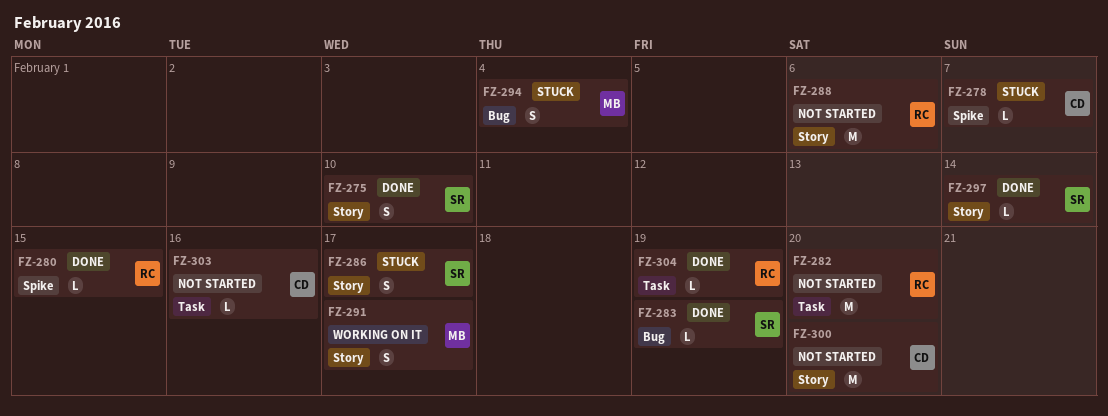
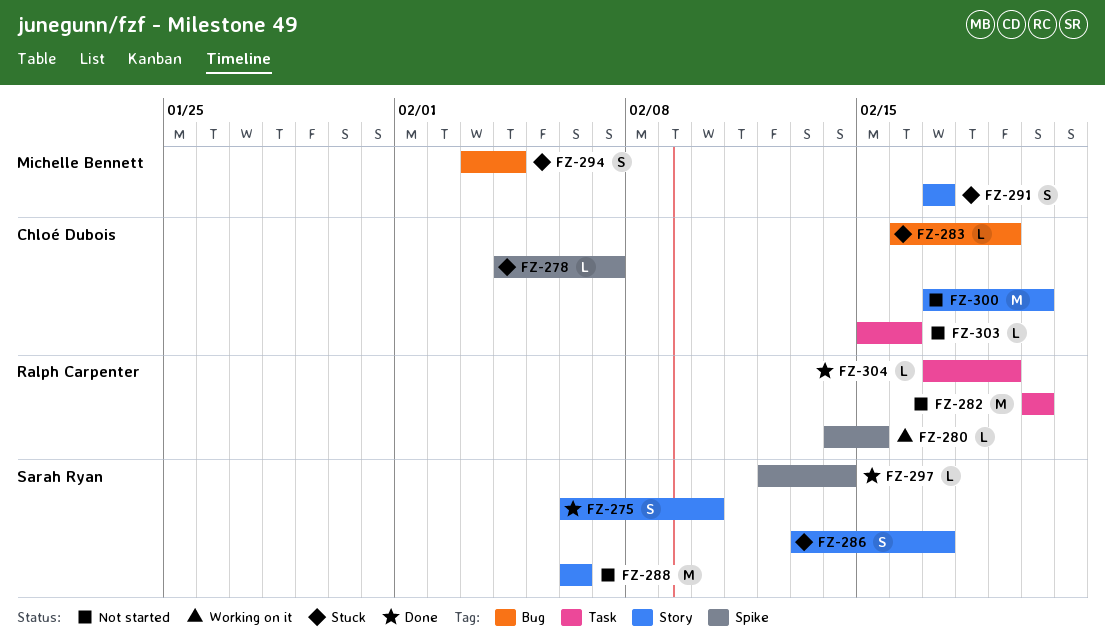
FZ-280, status: Done -> Working on it
FZ-283, status: Done -> Stuck
FZ-283, owner: Sarah Ryan -> Chloé Dubois
FZ-288, owner: Ralph Carpenter -> Sarah Ryan
FZ-291, status: Working on it -> Stuck
FZ-297, label: Story -> Spike

